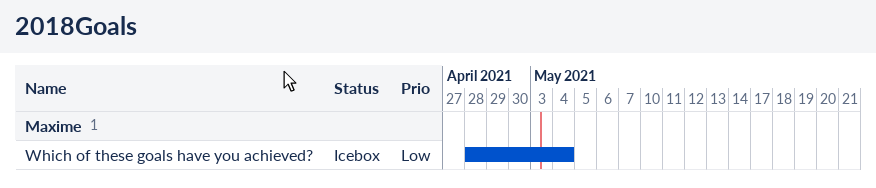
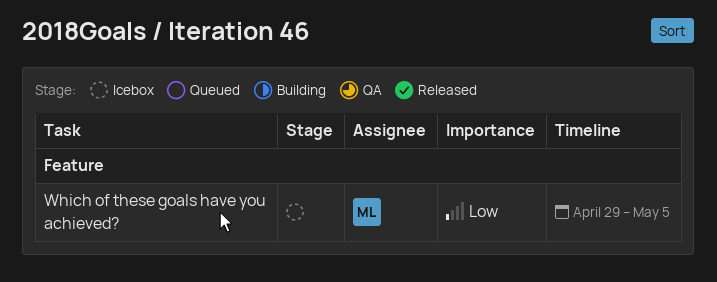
Which of these goals have you achieved?, start: Apr 28 -> Apr 29
Which of these goals have you achieved?, due: May 4 -> May 5

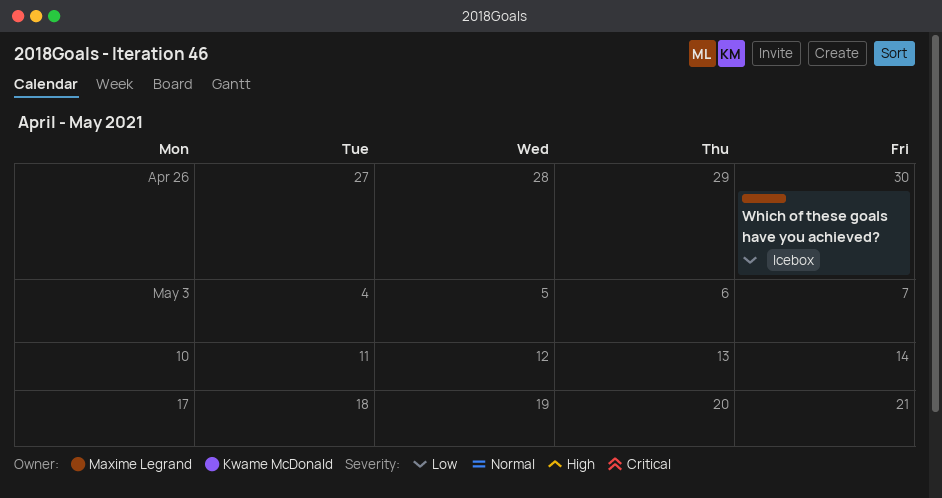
Which of these goals have you achieved?, due: May 5 -> Apr 30

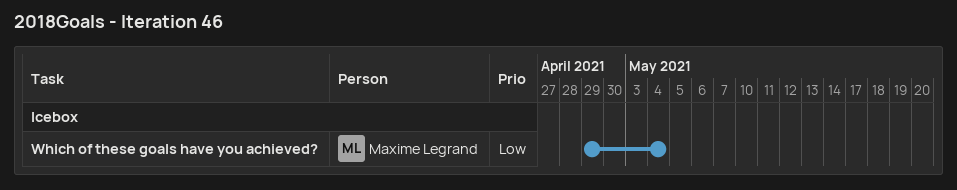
Which of these goals have you achieved?, due: Apr 30 -> May 4

